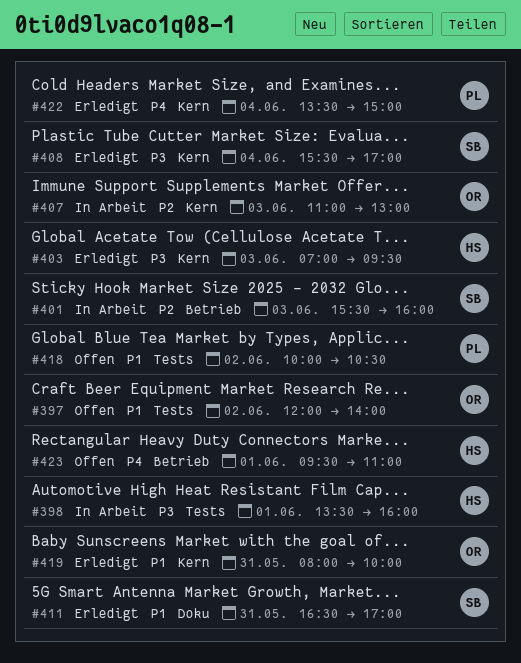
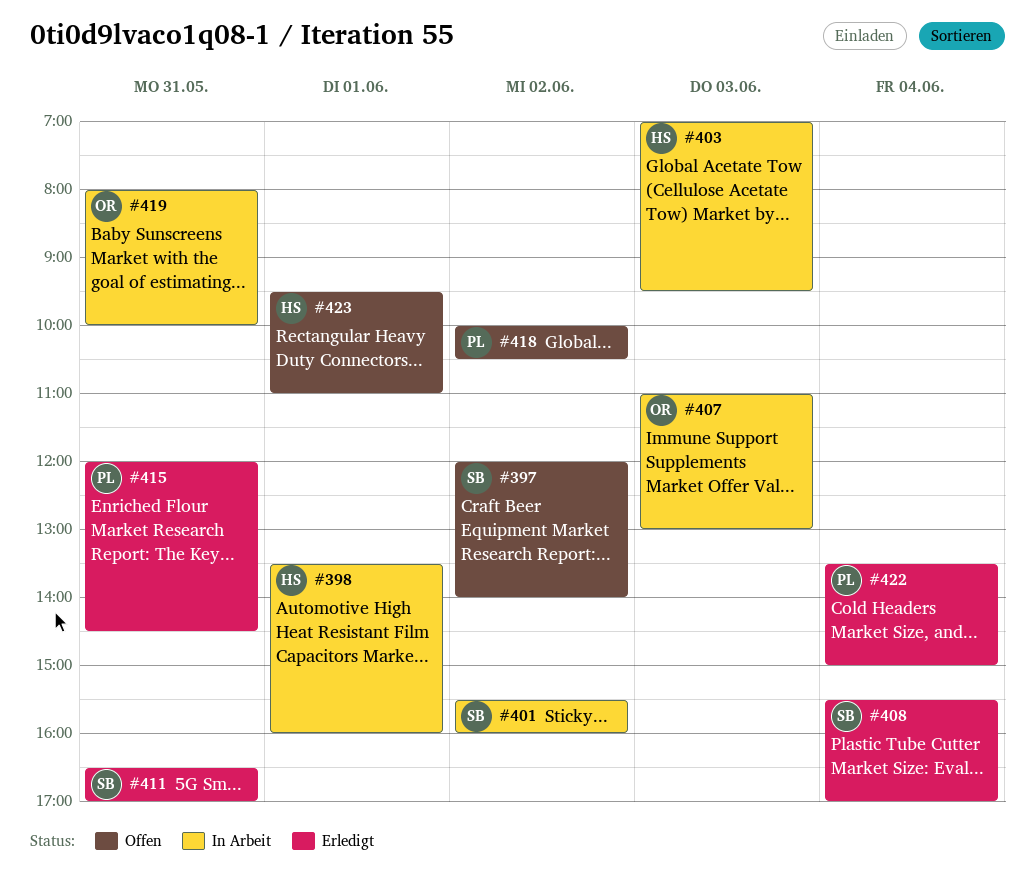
#397, owner: OR -> SB
#401, day: Jun 3 -> Jun 2
#403, status: Erledigt -> In Arbeit
#415: none -> present
#419, status: Erledigt -> In Arbeit

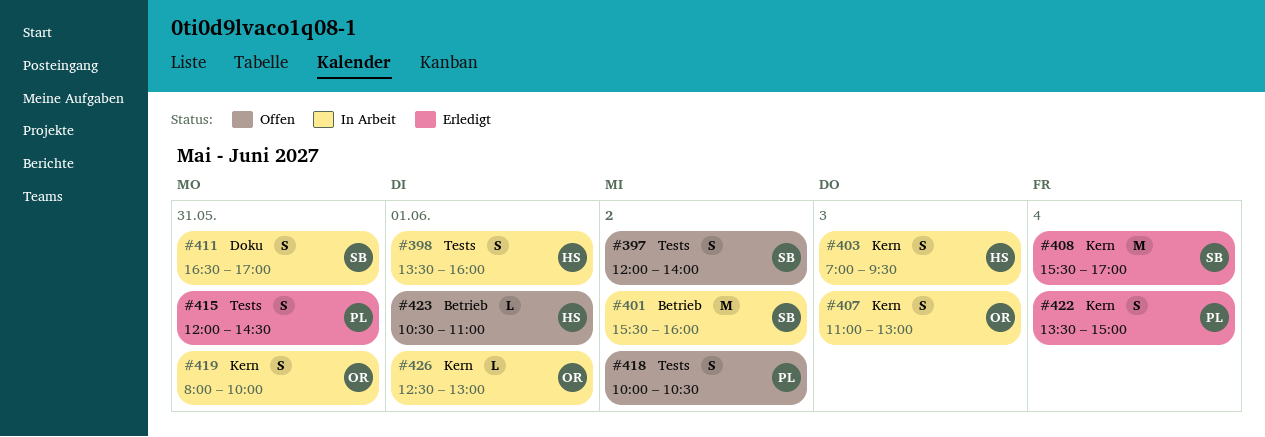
#411, status: Erledigt -> In Arbeit
#423, begins: 09:30 -> 10:30
#426: none -> present

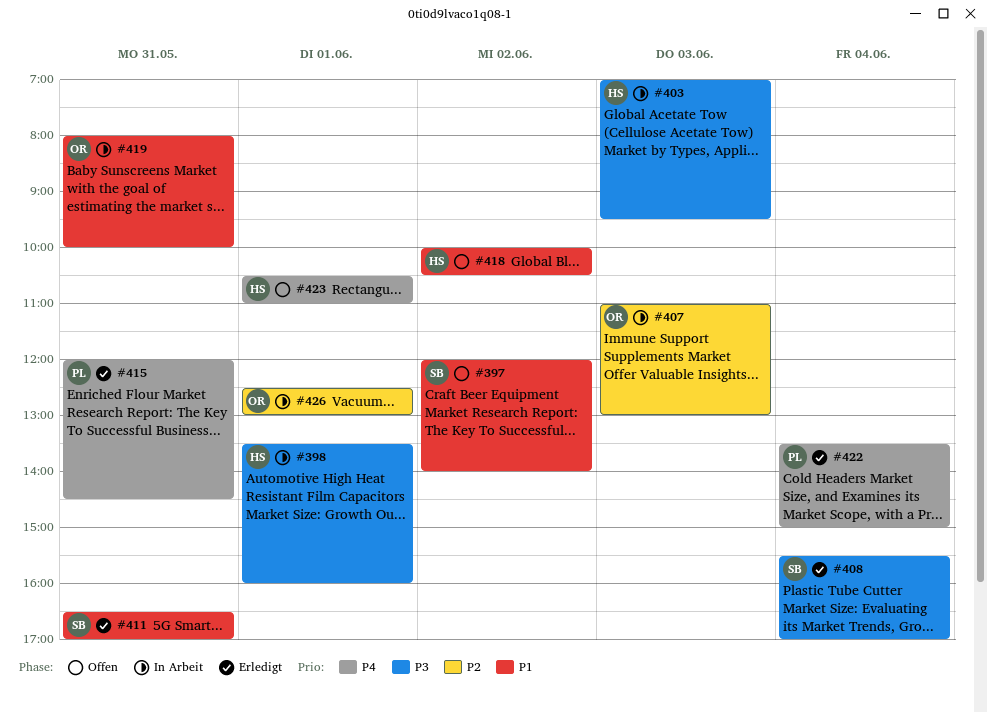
#401: present -> none
#411, status: In Arbeit -> Erledigt
#418, owner: PL -> HS

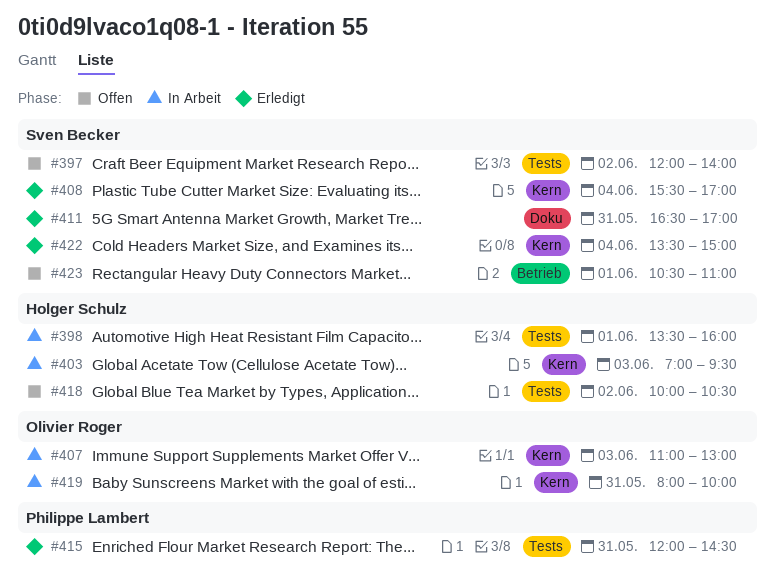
#422, owner: Philippe Lambert -> Sven Becker
#423, owner: Holger Schulz -> Sven Becker
#426: present -> none

